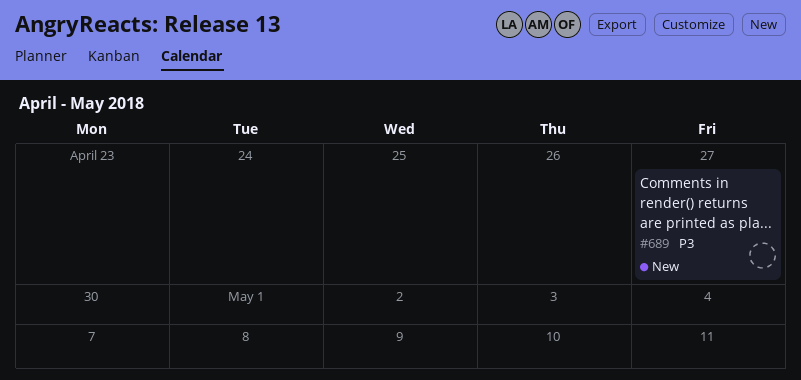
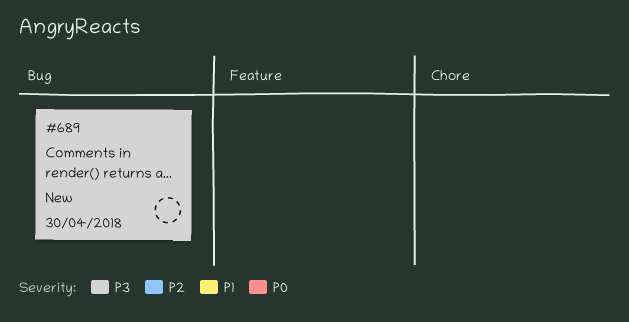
#689, due: Apr 27 -> Apr 30

